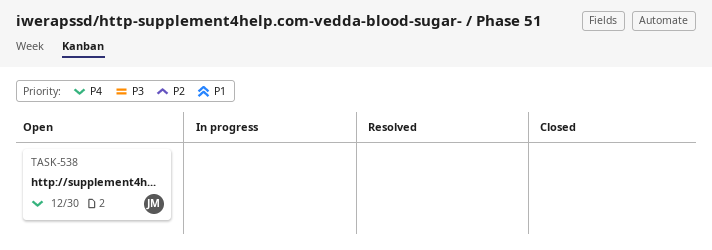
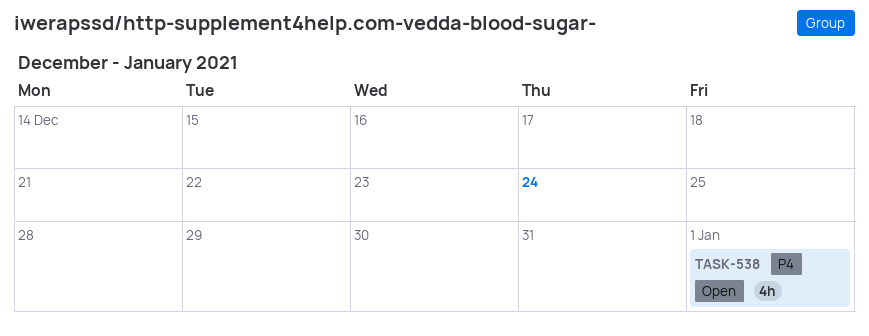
TASK-538, due: Dec 30 -> Jan 1

